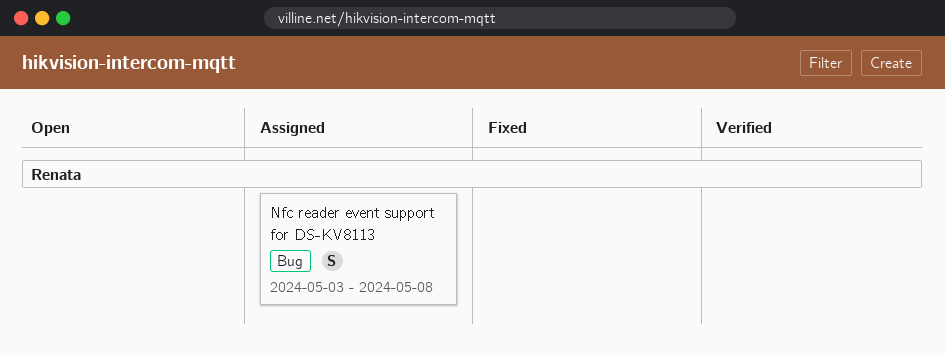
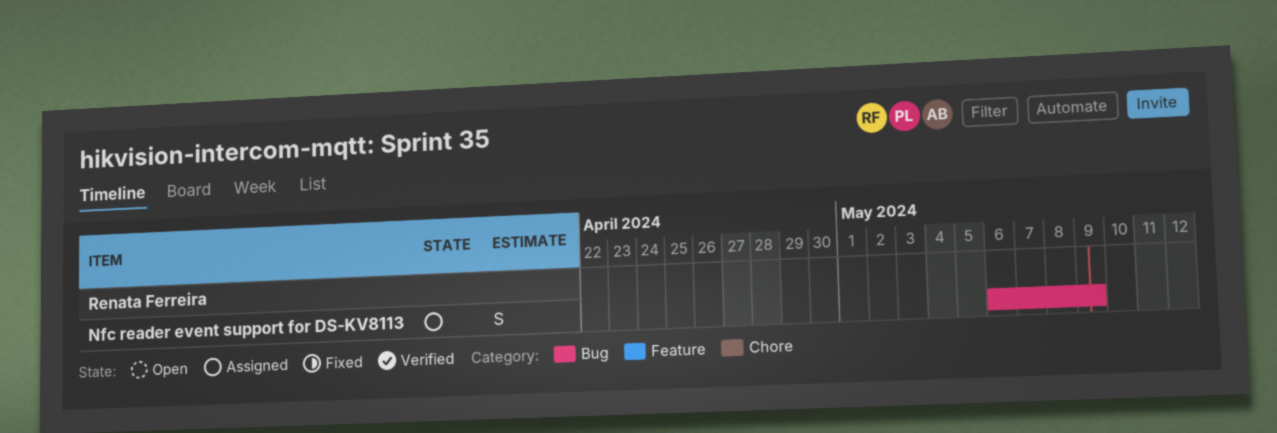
Nfc reader event support for DS-KV8113, start: May 3 -> May 6
Nfc reader event support for DS-KV8113, due: May 8 -> May 9

